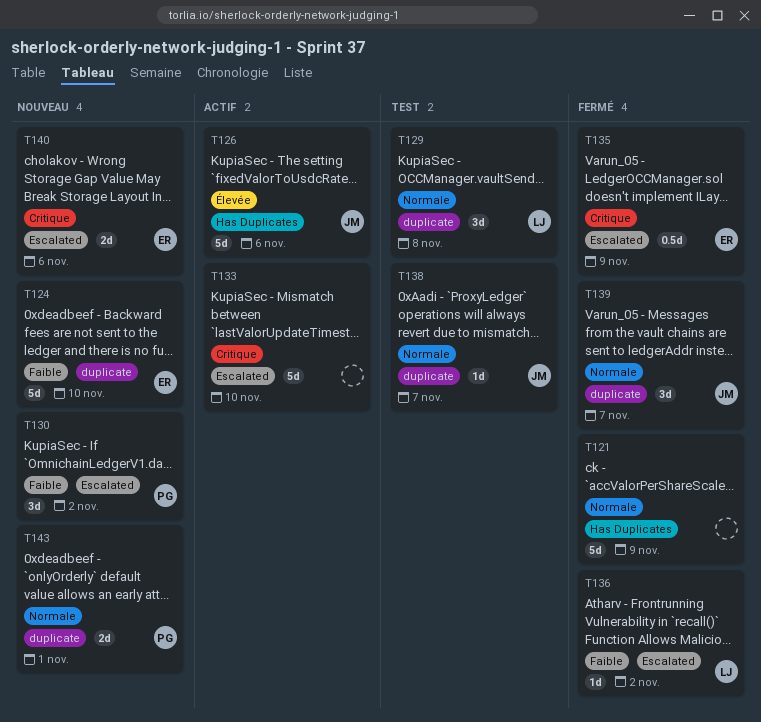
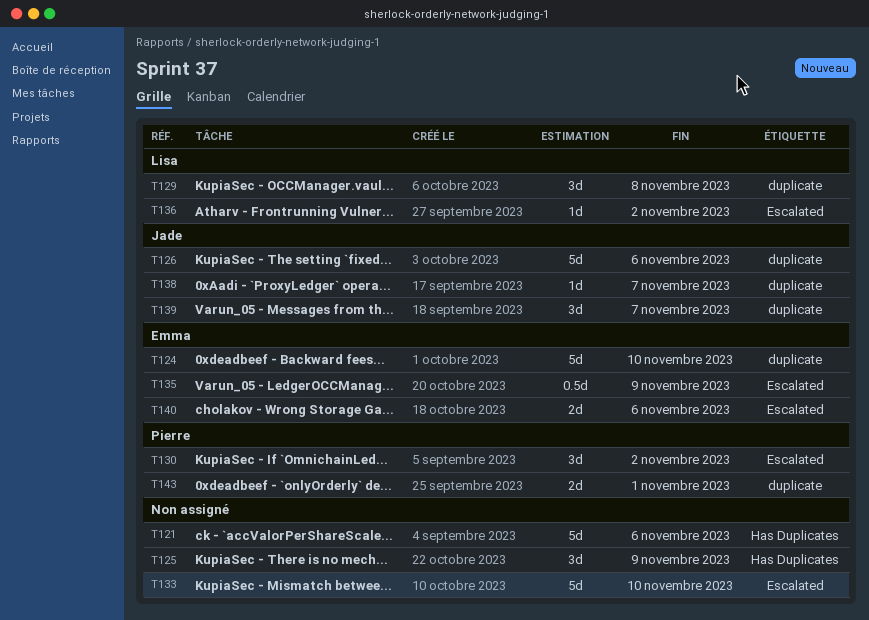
T121, due: Nov 9 -> Nov 6
T125: none -> present
T126, label: Has Duplicates -> duplicate

